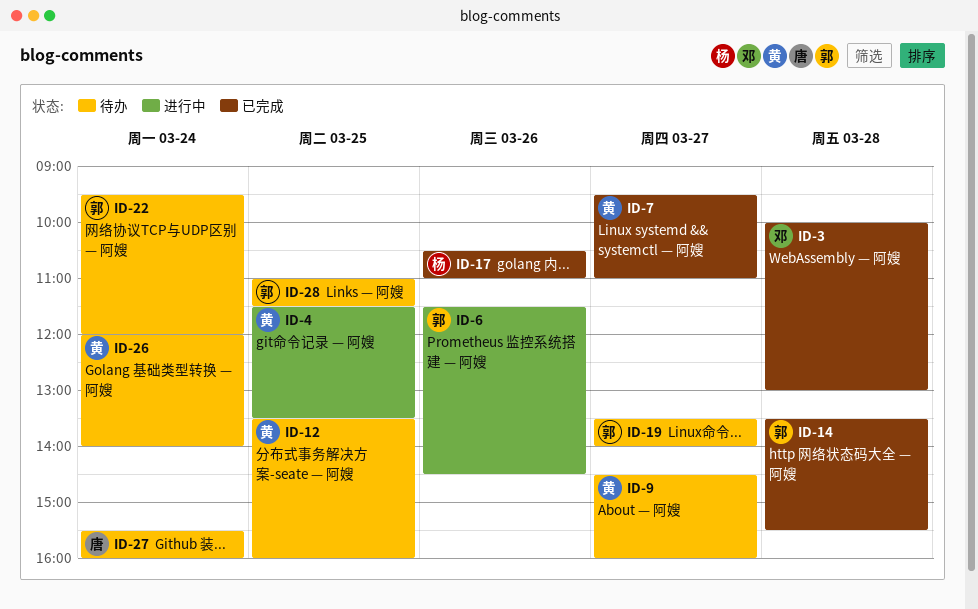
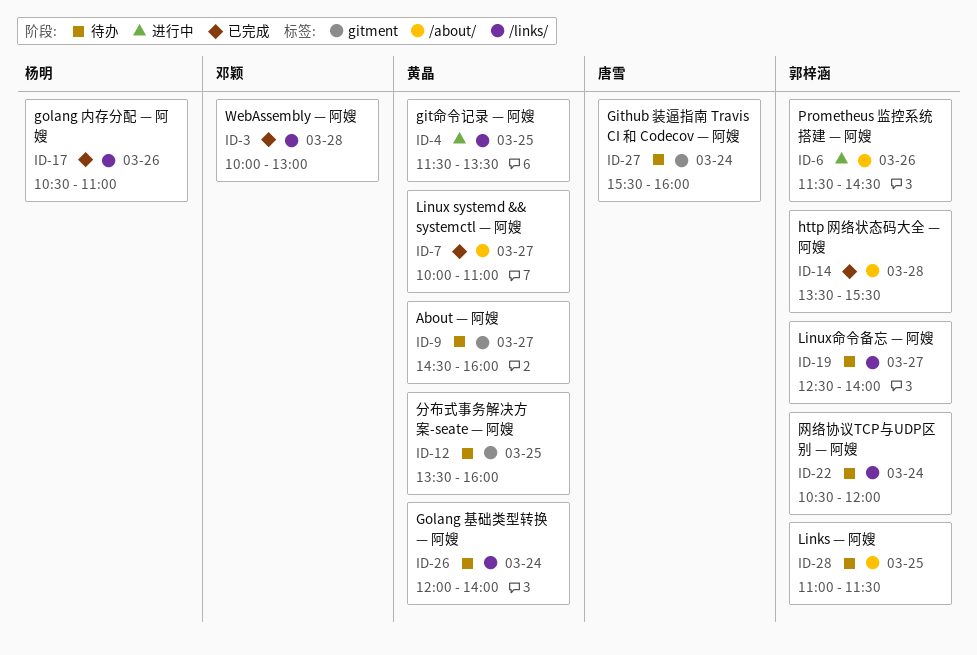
ID-7, begins: 09:30 -> 10:00
ID-19, begins: 13:30 -> 12:30
ID-22, begins: 09:30 -> 10:30

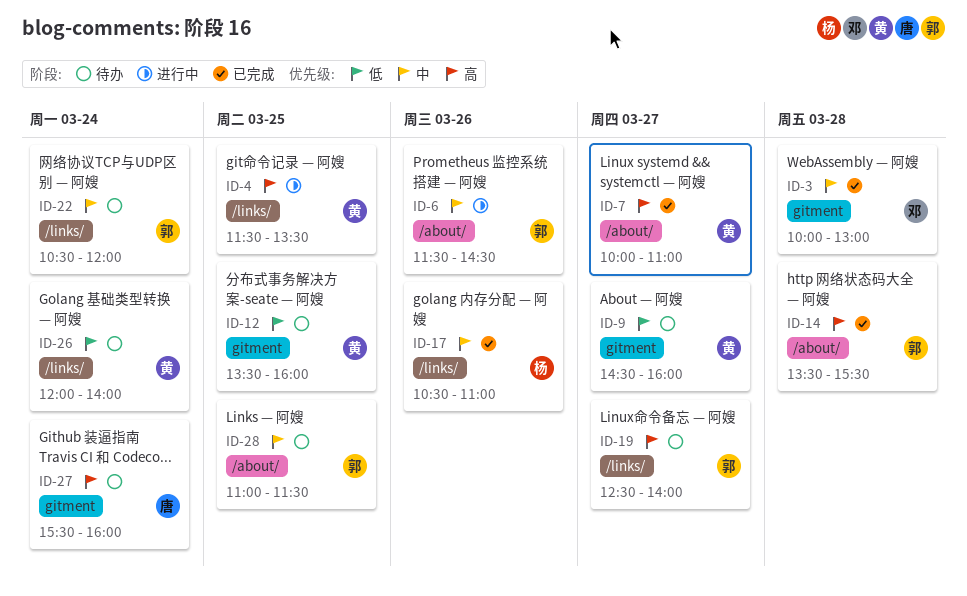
ID-3, label: /links/ -> gitment

